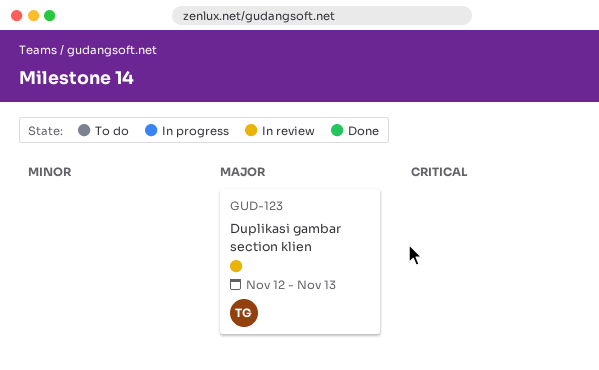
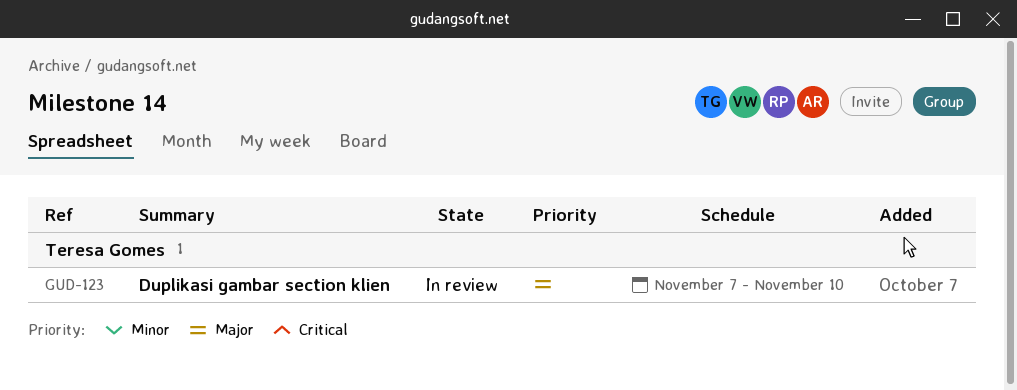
GUD-123, start: Nov 12 -> Nov 7
GUD-123, due: Nov 13 -> Nov 10

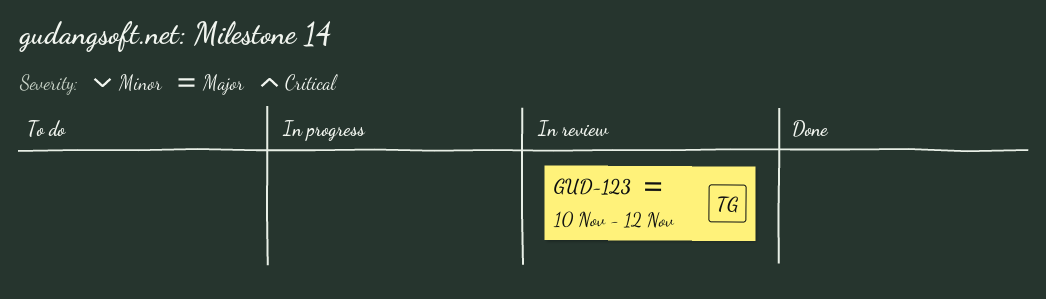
GUD-123, start: Nov 7 -> Nov 10
GUD-123, due: Nov 10 -> Nov 12

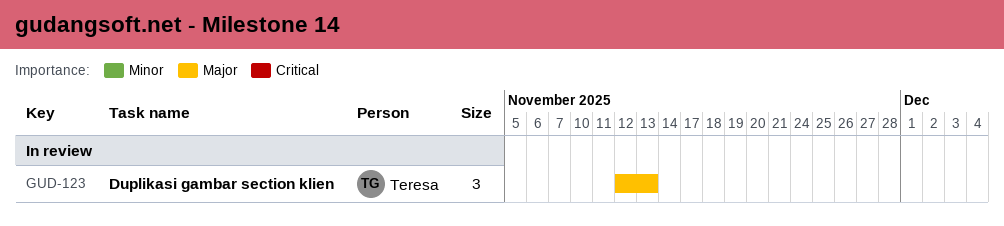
GUD-123, start: Nov 10 -> Nov 12
GUD-123, due: Nov 12 -> Nov 13

